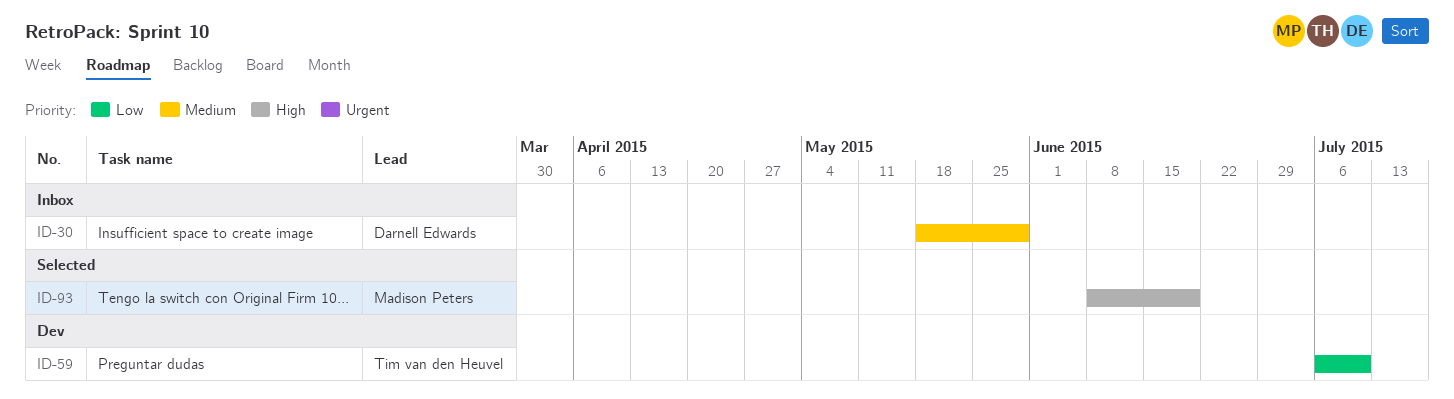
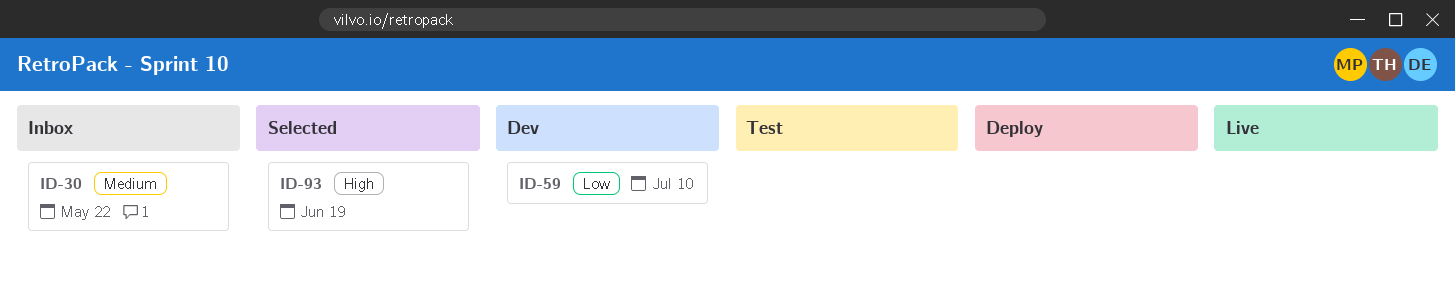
ID-30, due: May 29 -> May 22

